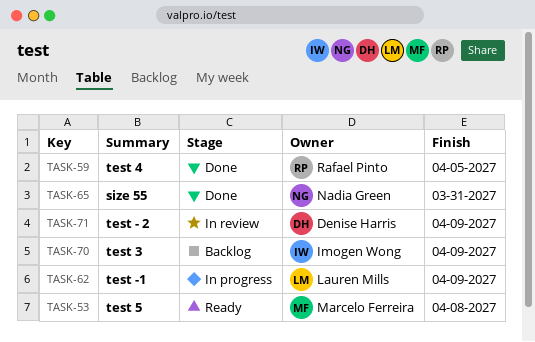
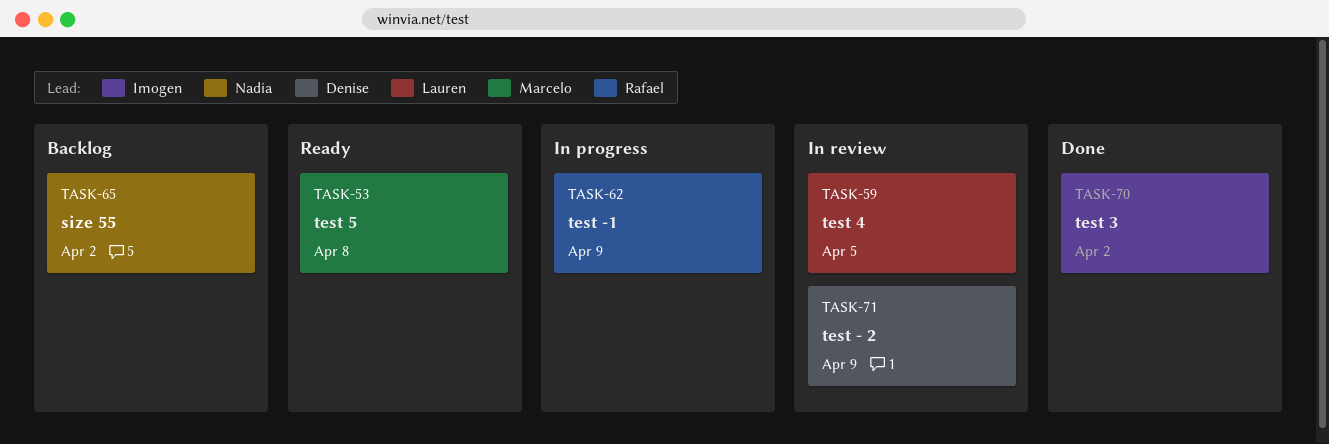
TASK-59, status: Done -> In review
TASK-59, owner: Rafael Pinto -> Lauren Mills
TASK-62, owner: Lauren Mills -> Rafael Pinto
TASK-65, status: Done -> Backlog
TASK-65, due: Mar 31 -> Apr 2
TASK-70, status: Backlog -> Done
TASK-70, due: Apr 9 -> Apr 2

